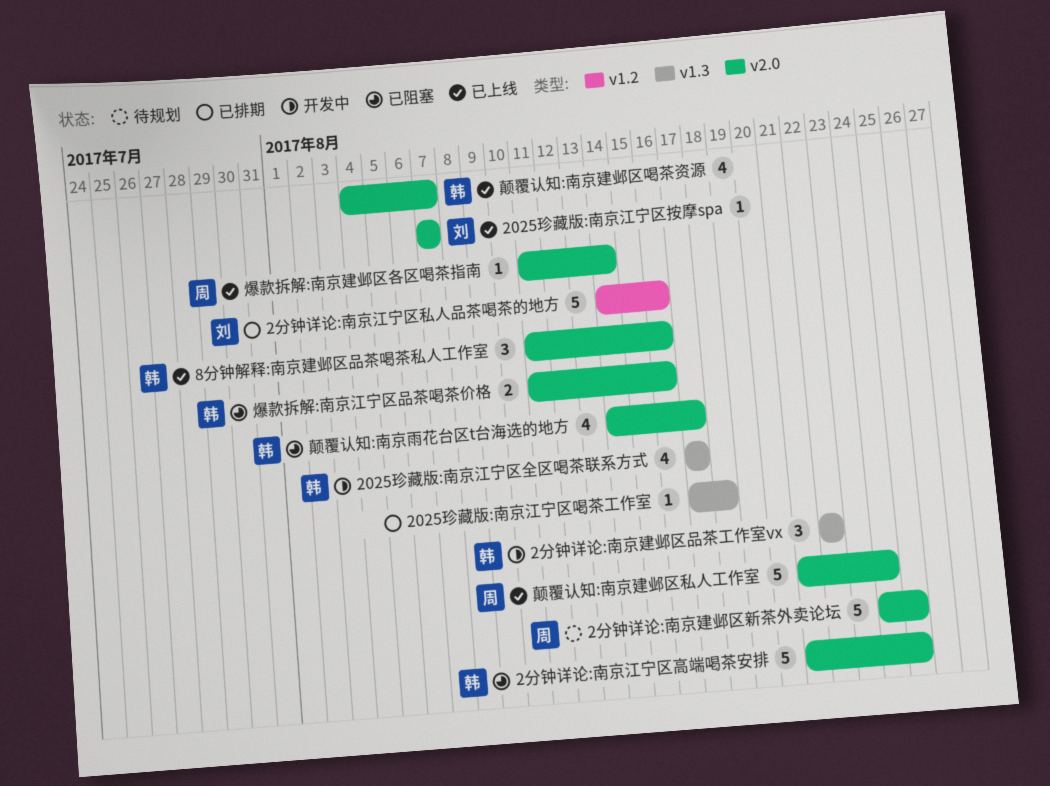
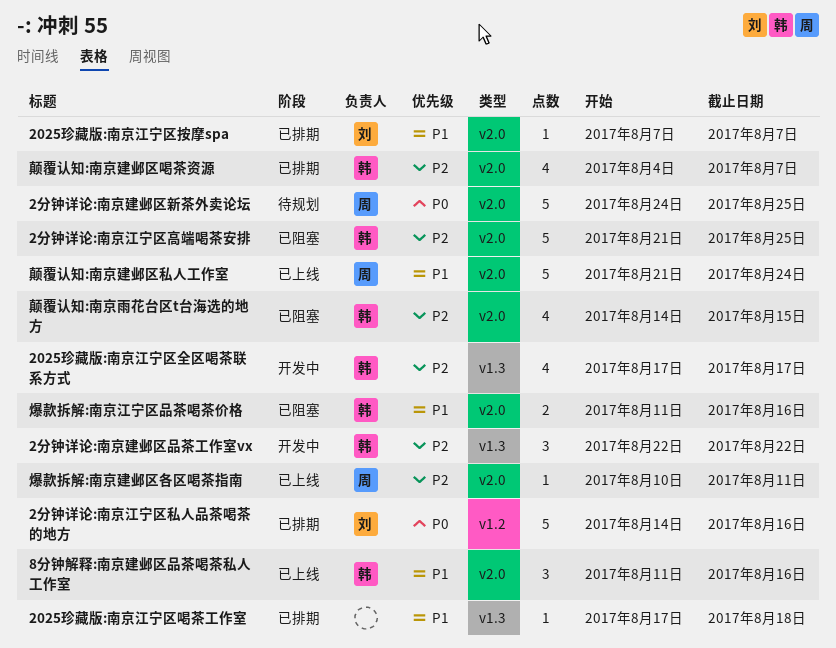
2025珍藏版:南京江宁区按摩spa, status: 已上线 -> 已排期
爆款拆解:南京建邺区各区喝茶指南, start: Aug 11 -> Aug 10
爆款拆解:南京建邺区各区喝茶指南, due: Aug 14 -> Aug 11
颠覆认知:南京建邺区喝茶资源, status: 已上线 -> 已排期
颠覆认知:南京雨花台区t台海选的地方, due: Aug 17 -> Aug 15

